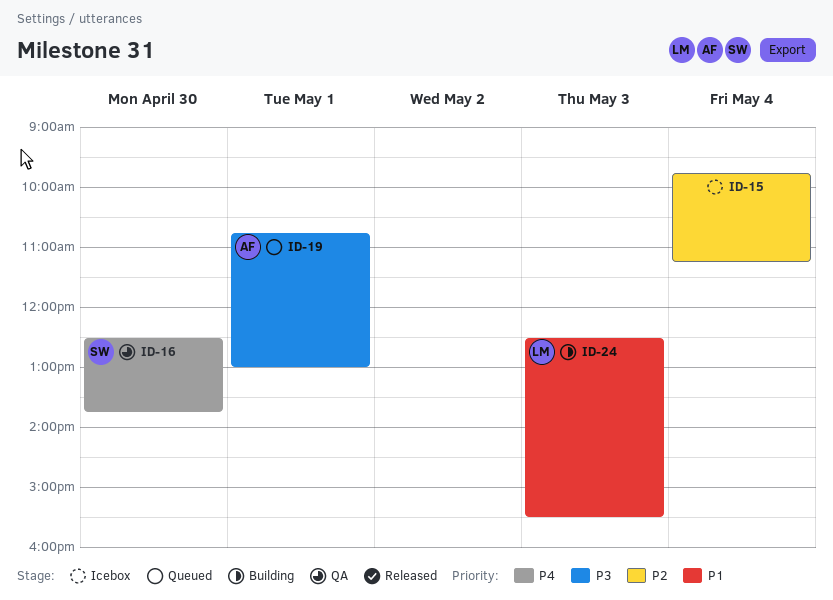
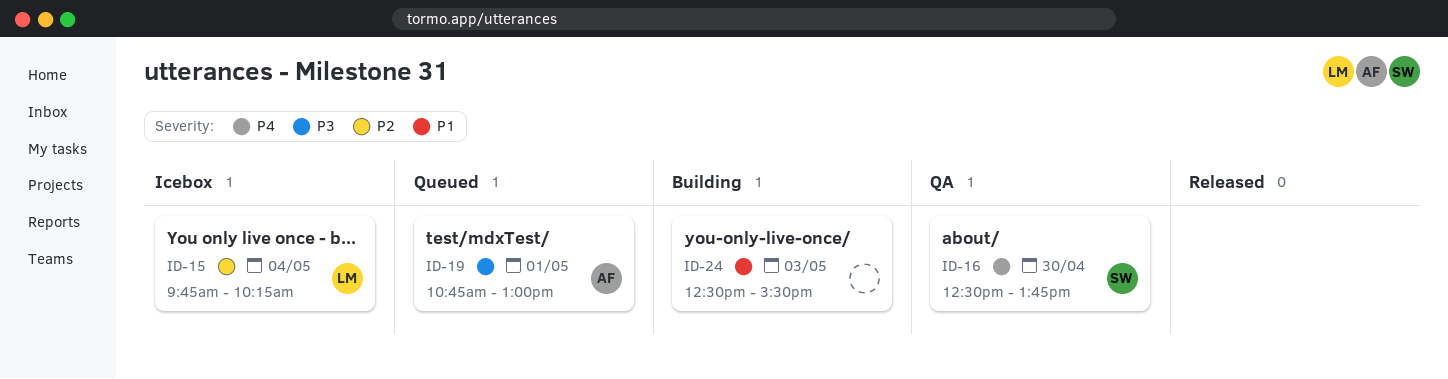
ID-15, owner: none -> LM
ID-15, ends: 11:15 -> 10:15
ID-24, owner: LM -> none

